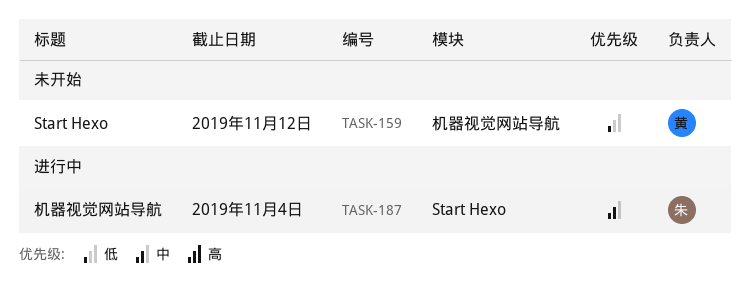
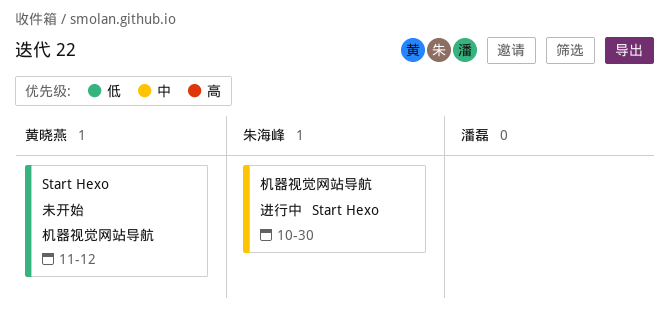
机器视觉网站导航, due: Nov 4 -> Oct 30

